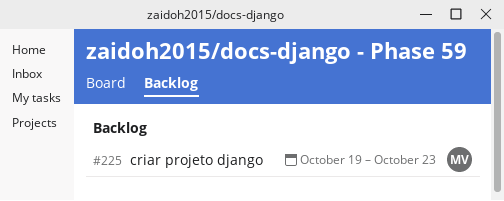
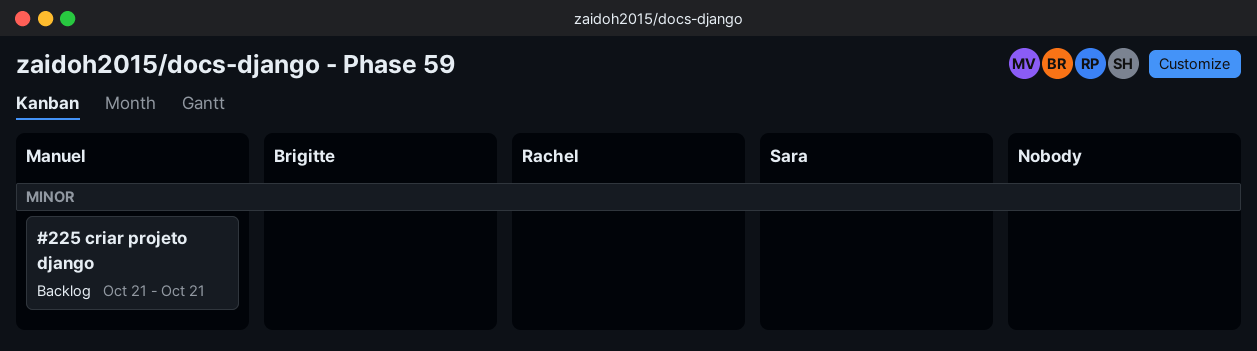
#225, start: Oct 19 -> Oct 21
#225, due: Oct 23 -> Oct 21

